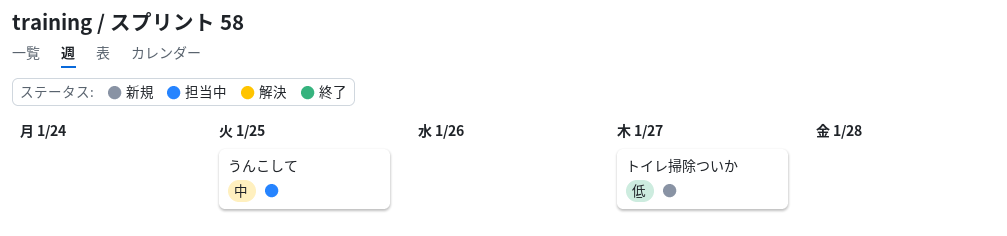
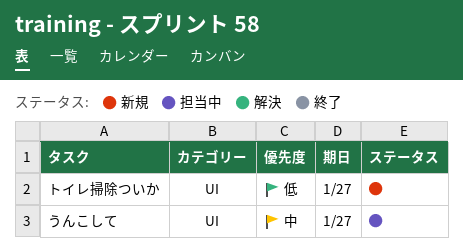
うんこして, due: Jan 25 -> Jan 27

